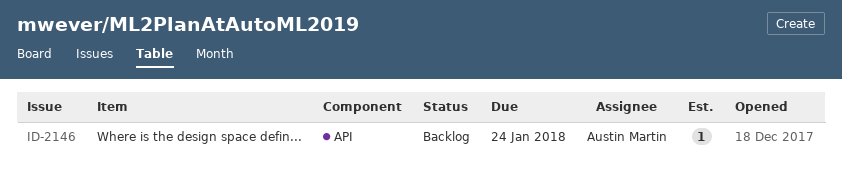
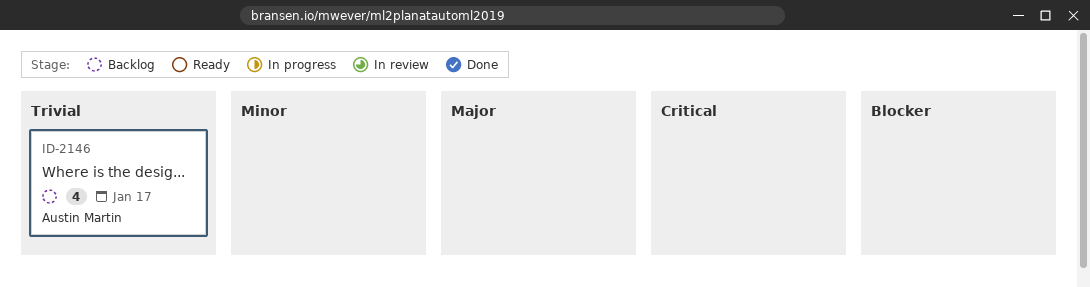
ID-2146, estimate: 1 -> 4
ID-2146, due: Jan 24 -> Jan 17

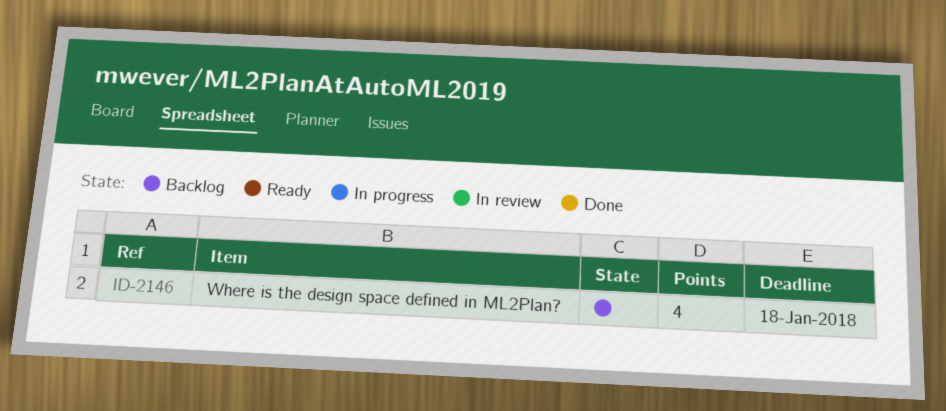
ID-2146, due: Jan 17 -> Jan 18

